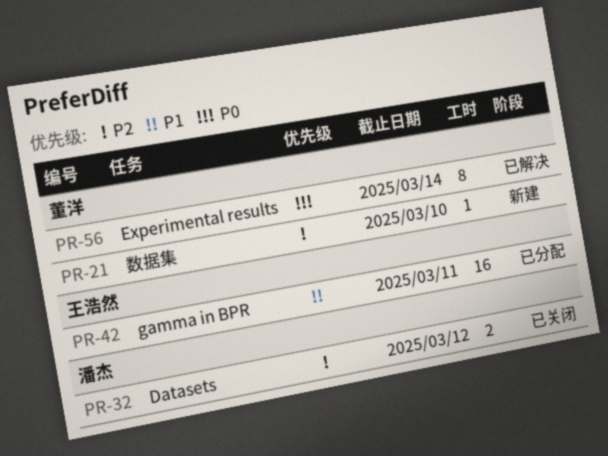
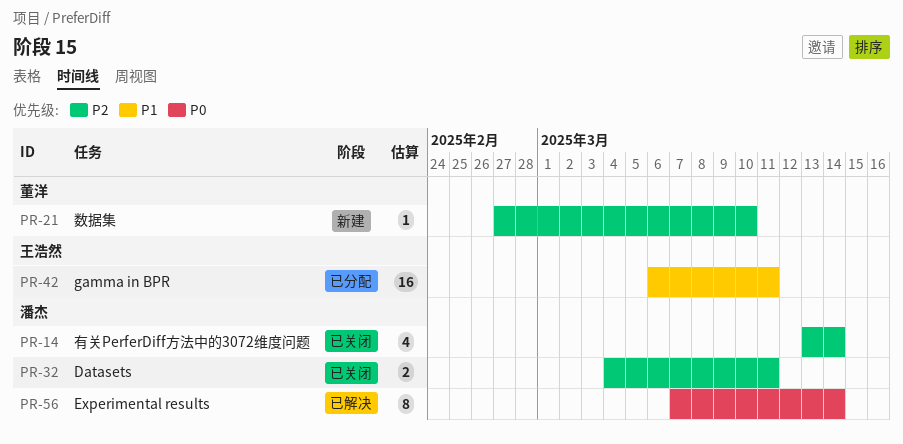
PR-14: none -> present
PR-32, due: Mar 12 -> Mar 11
PR-56, owner: 董洋 -> 潘杰

